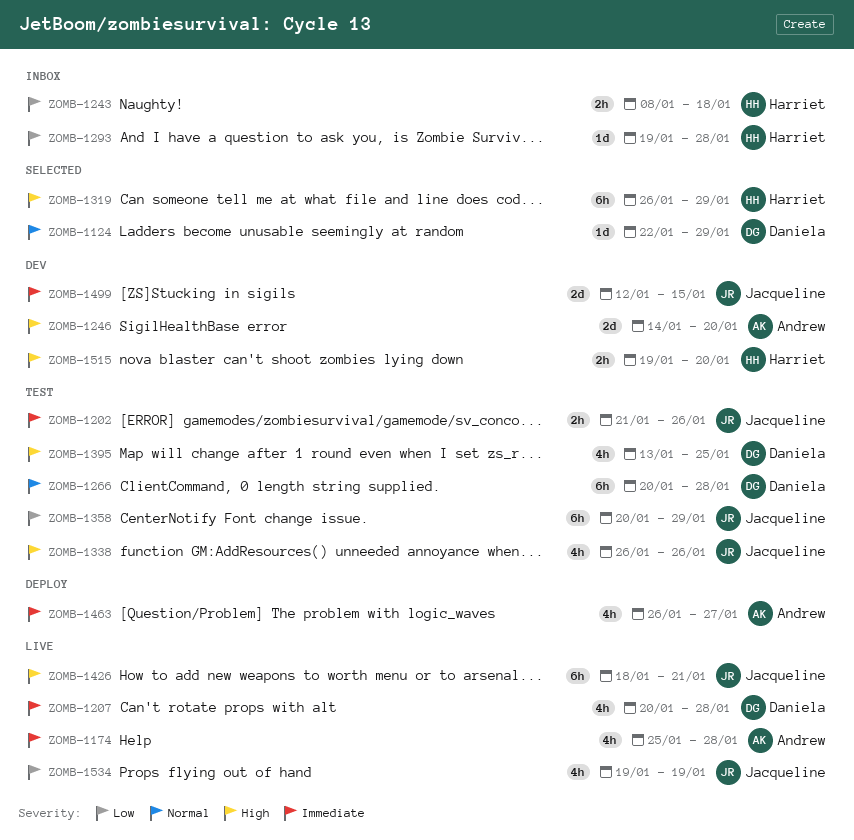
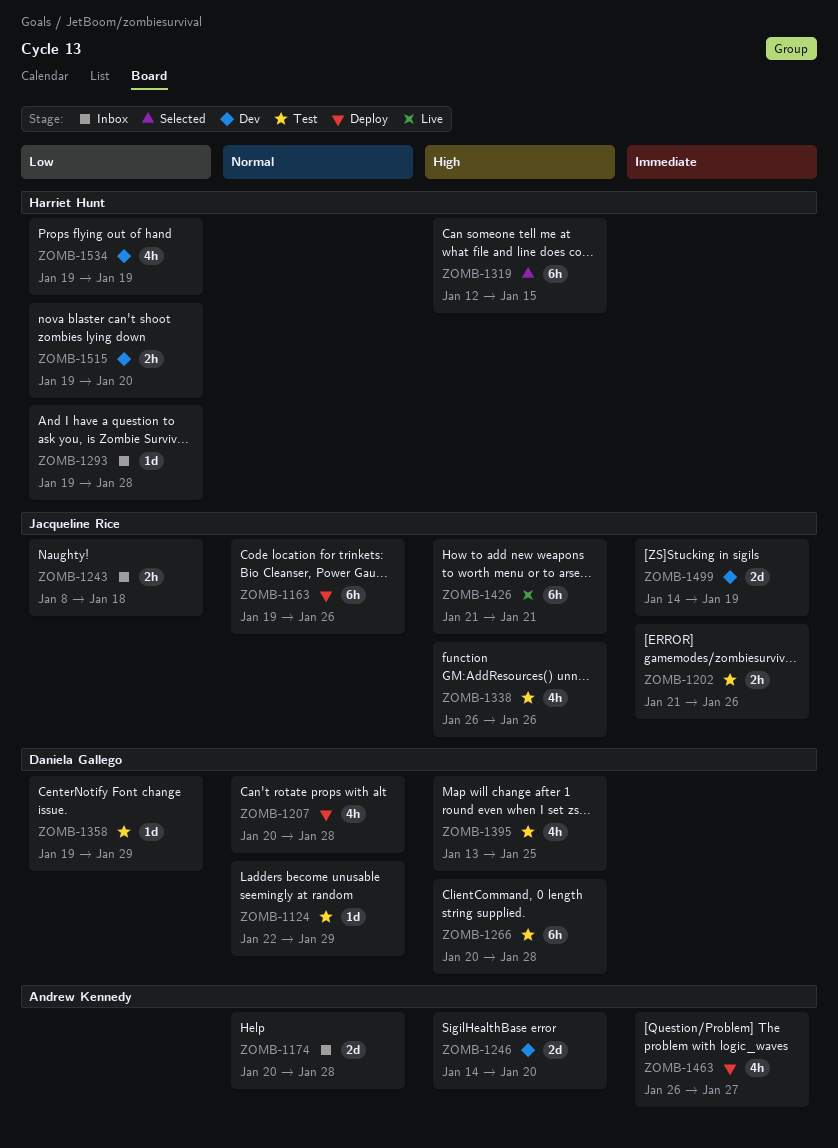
ZOMB-1124, status: Selected -> Test
ZOMB-1163: none -> present
ZOMB-1174, status: Live -> Inbox
ZOMB-1174, priority: Immediate -> Normal
ZOMB-1174, estimate: 4h -> 2d
ZOMB-1174, start: Jan 25 -> Jan 20
ZOMB-1207, status: Live -> Deploy
ZOMB-1207, priority: Immediate -> Normal
ZOMB-1243, owner: Harriet Hunt -> Jacqueline Rice
ZOMB-1266, priority: Normal -> High
ZOMB-1319, start: Jan 26 -> Jan 12
ZOMB-1319, due: Jan 29 -> Jan 15
ZOMB-1358, owner: Jacqueline Rice -> Daniela Gallego
ZOMB-1358, estimate: 6h -> 1d
ZOMB-1358, start: Jan 20 -> Jan 19
ZOMB-1426, start: Jan 18 -> Jan 21
ZOMB-1499, start: Jan 12 -> Jan 14
ZOMB-1499, due: Jan 15 -> Jan 19
ZOMB-1515, priority: High -> Low
ZOMB-1534, status: Live -> Dev
ZOMB-1534, owner: Jacqueline Rice -> Harriet Hunt

